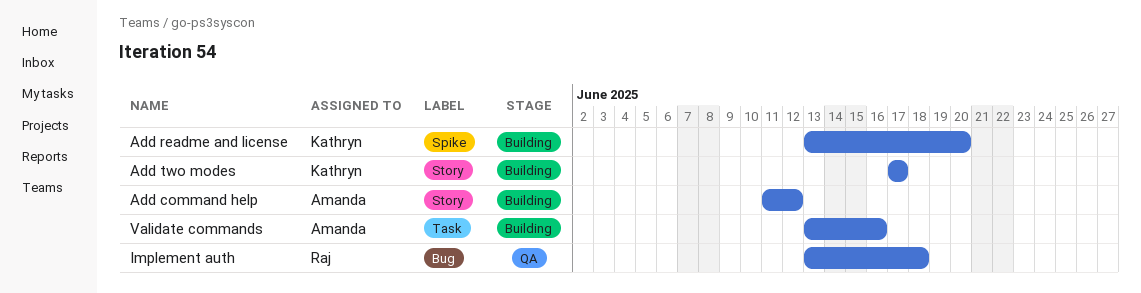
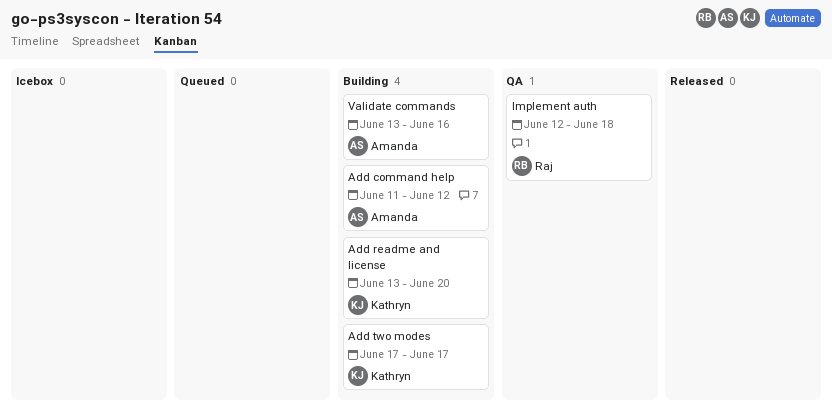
Implement auth, start: Jun 13 -> Jun 12

